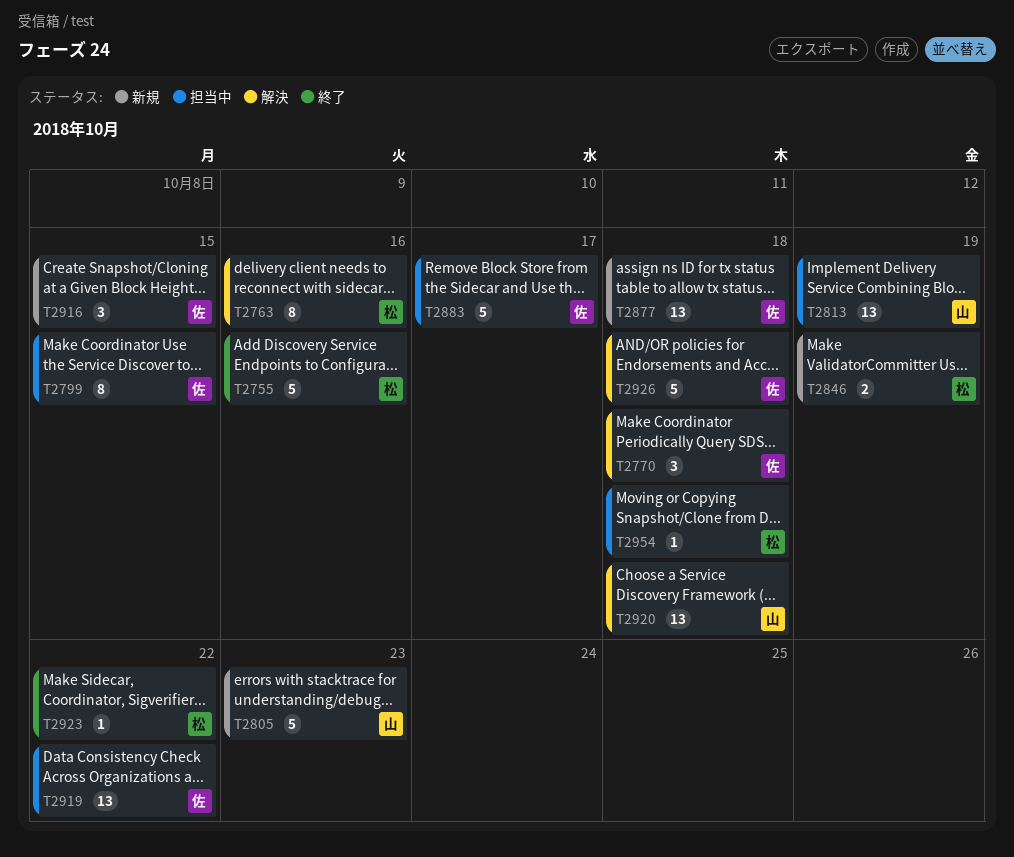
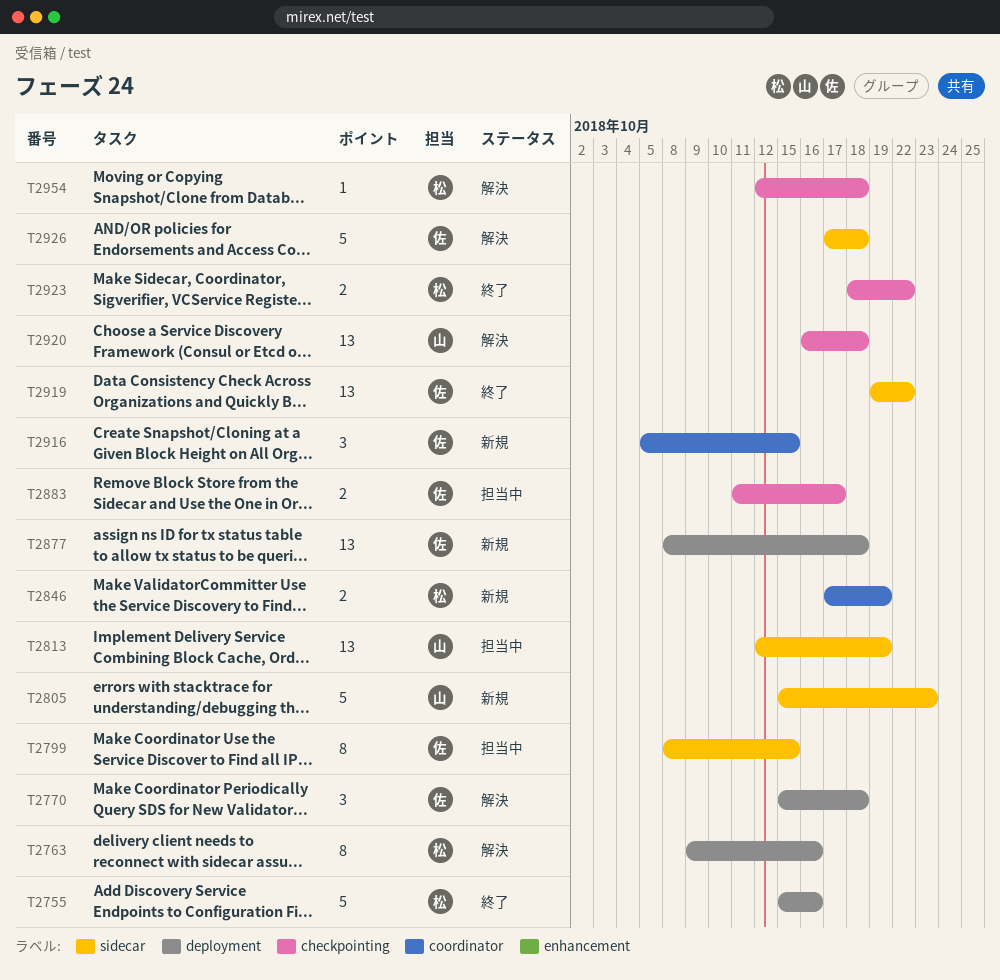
T2883, estimate: 5 -> 2
T2919, status: 担当中 -> 終了
T2923, estimate: 1 -> 2
T2954, status: 担当中 -> 解決

